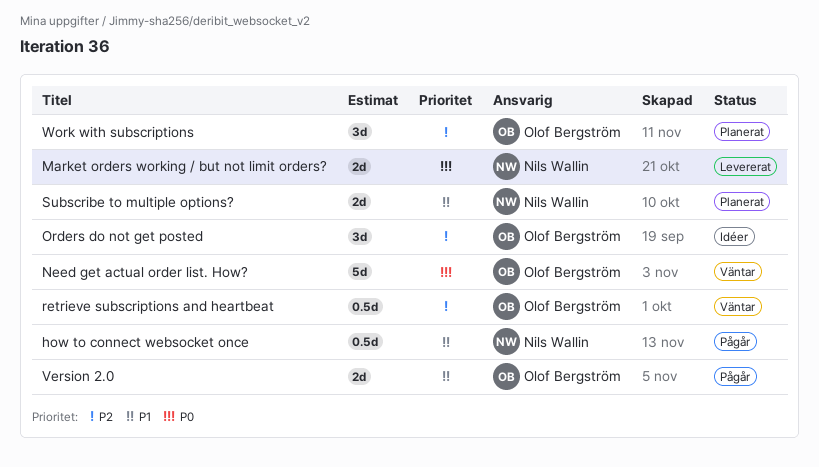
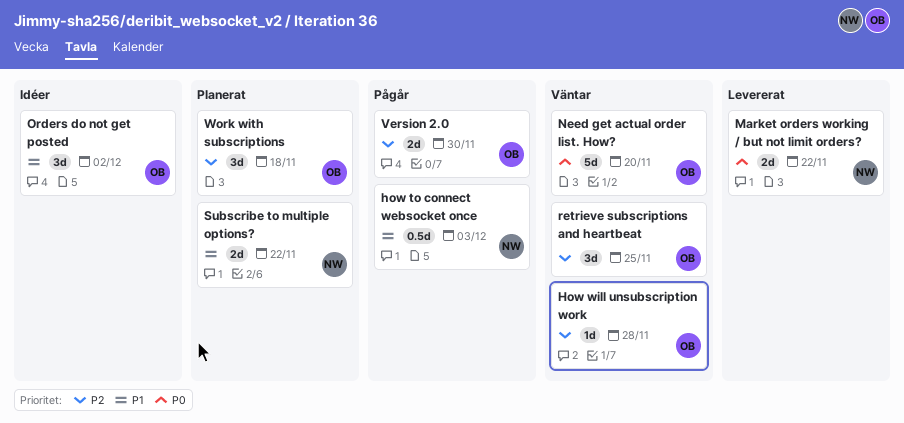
How will unsubscription work: none -> present
Orders do not get posted, priority: P2 -> P1
retrieve subscriptions and heartbeat, estimate: 0.5d -> 3d
Version 2.0, priority: P1 -> P2

